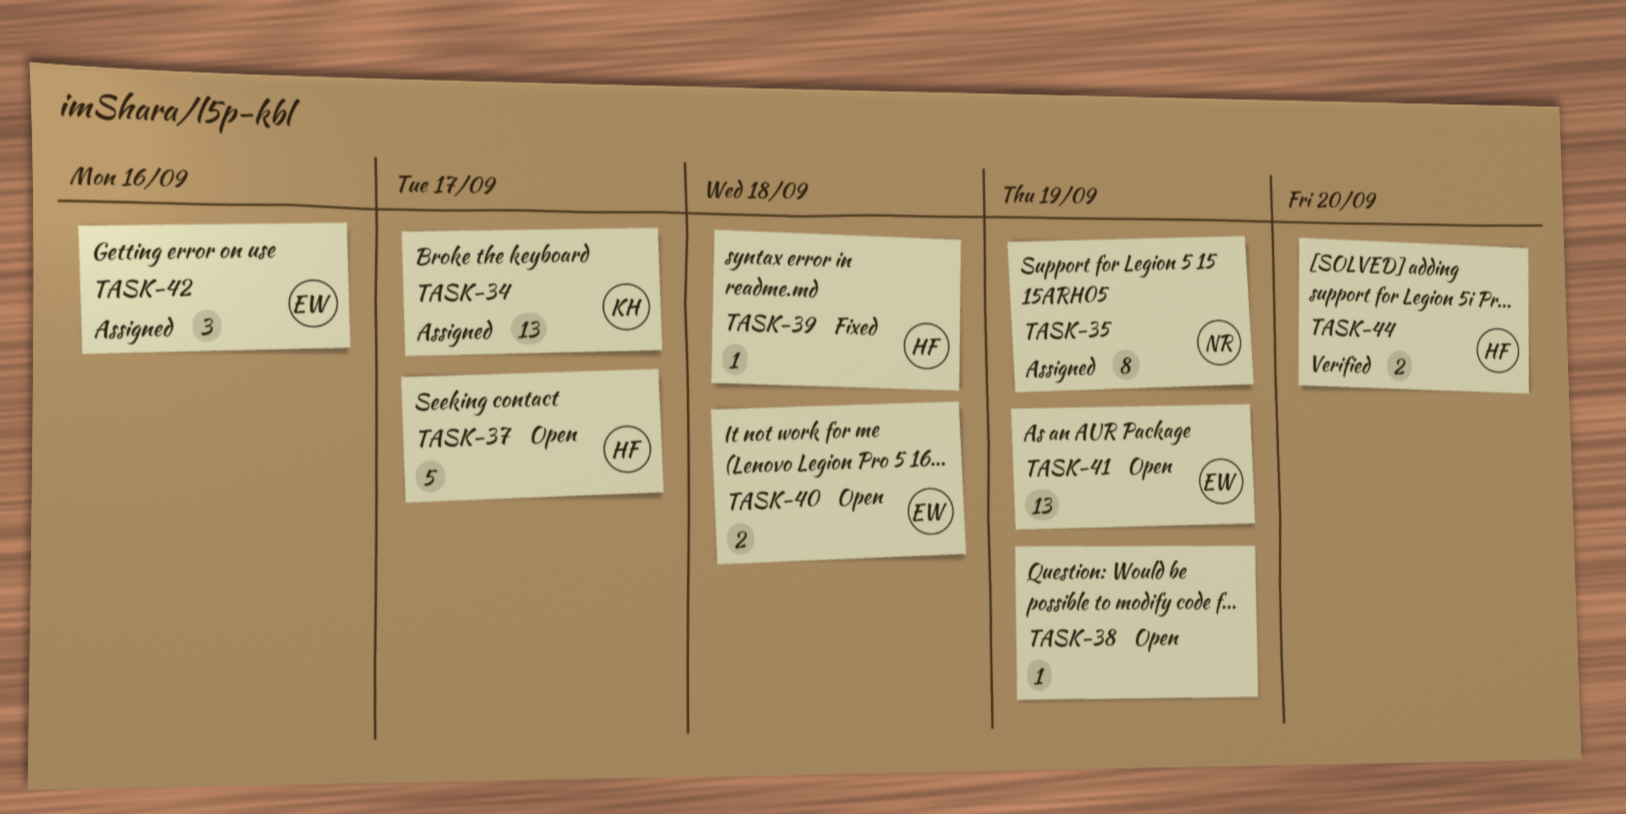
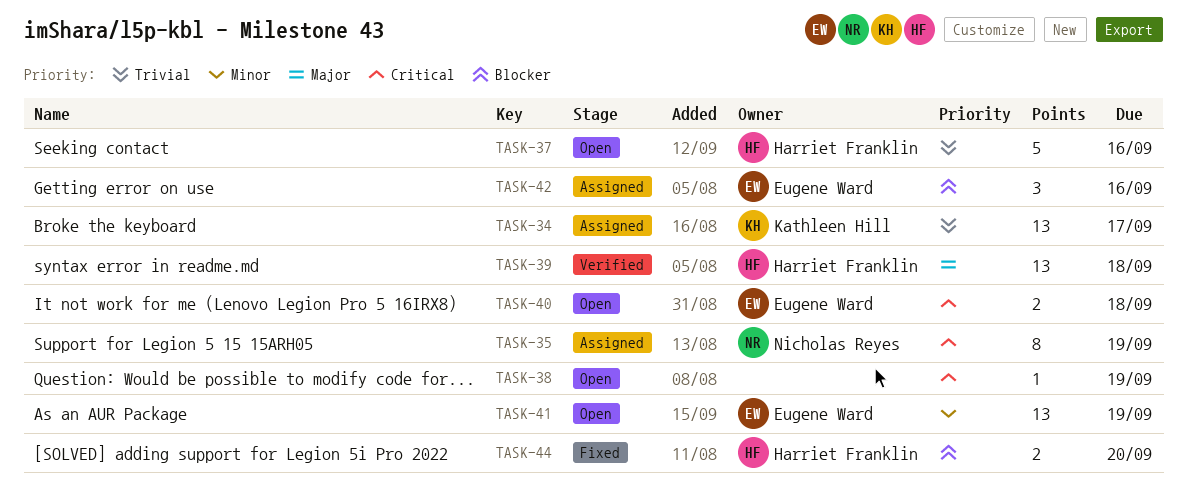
TASK-37, due: Sep 17 -> Sep 16
TASK-39, status: Fixed -> Verified
TASK-39, estimate: 1 -> 13
TASK-44, status: Verified -> Fixed

